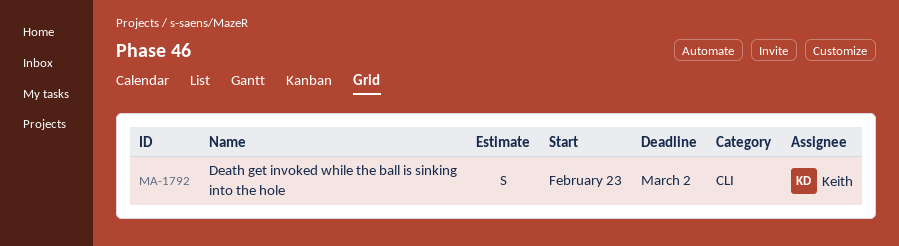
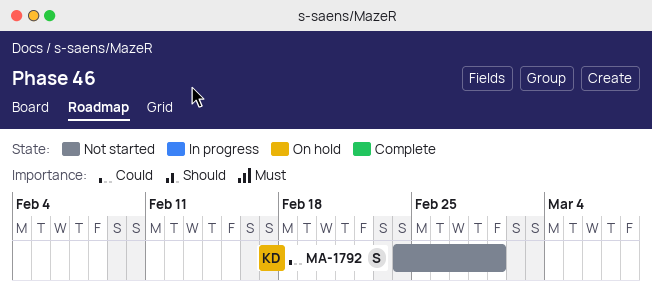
MA-1792, start: Feb 23 -> Feb 24
MA-1792, due: Mar 2 -> Mar 1

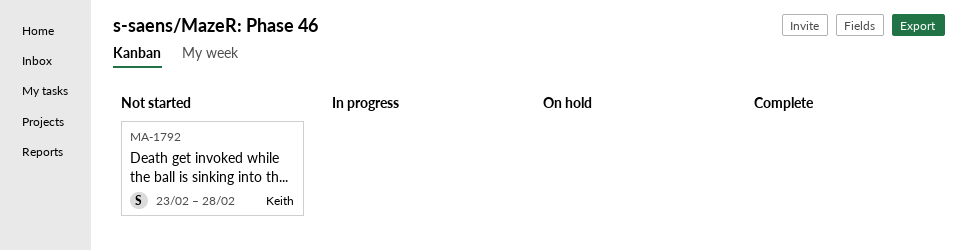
MA-1792, start: Feb 24 -> Feb 23
MA-1792, due: Mar 1 -> Feb 28

